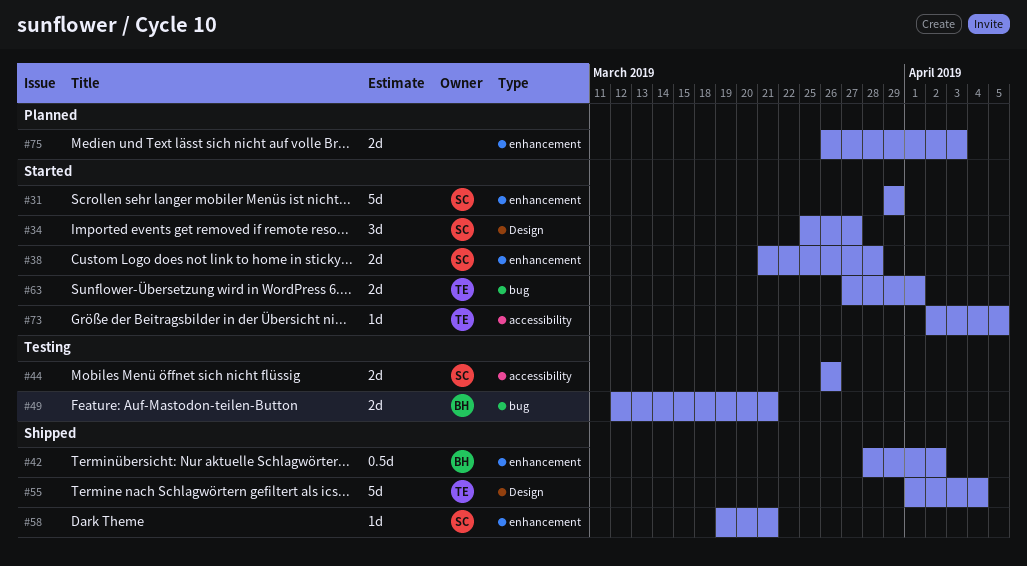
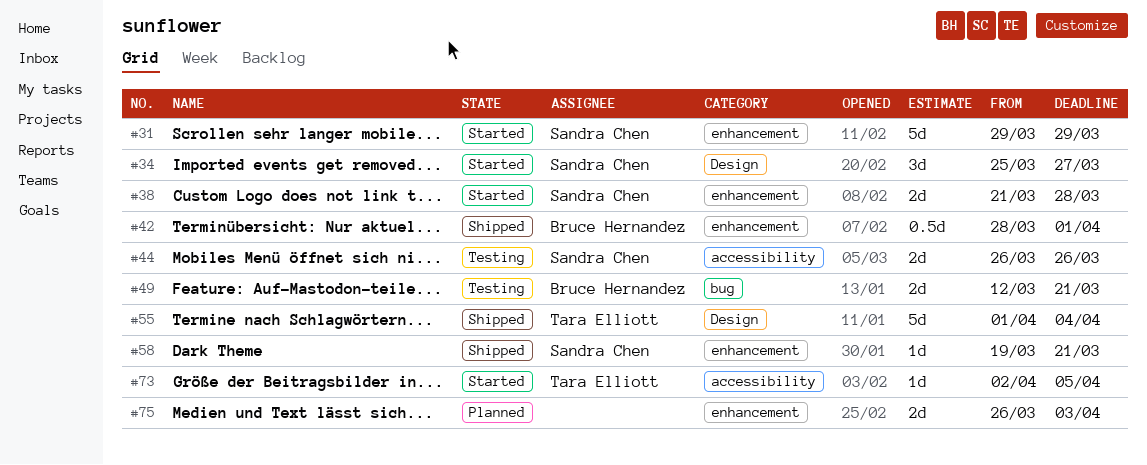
#42, due: Apr 2 -> Apr 1
#63: present -> none

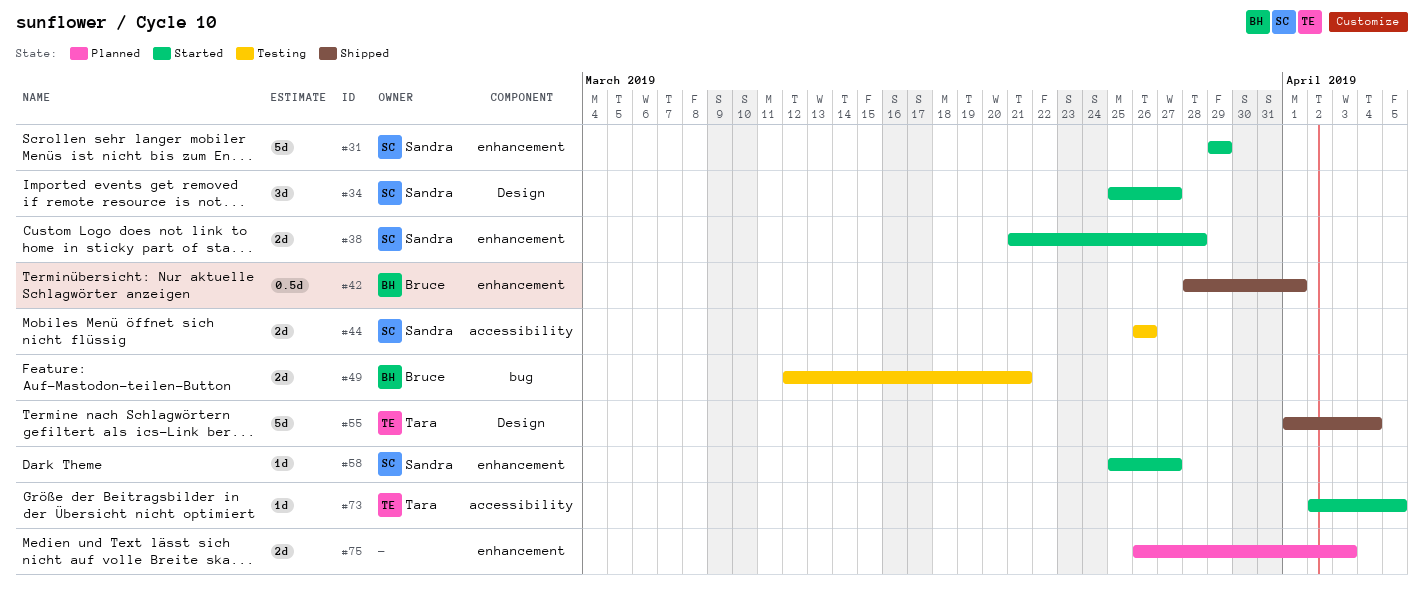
#58, status: Shipped -> Started
#58, start: Mar 19 -> Mar 25
#58, due: Mar 21 -> Mar 27

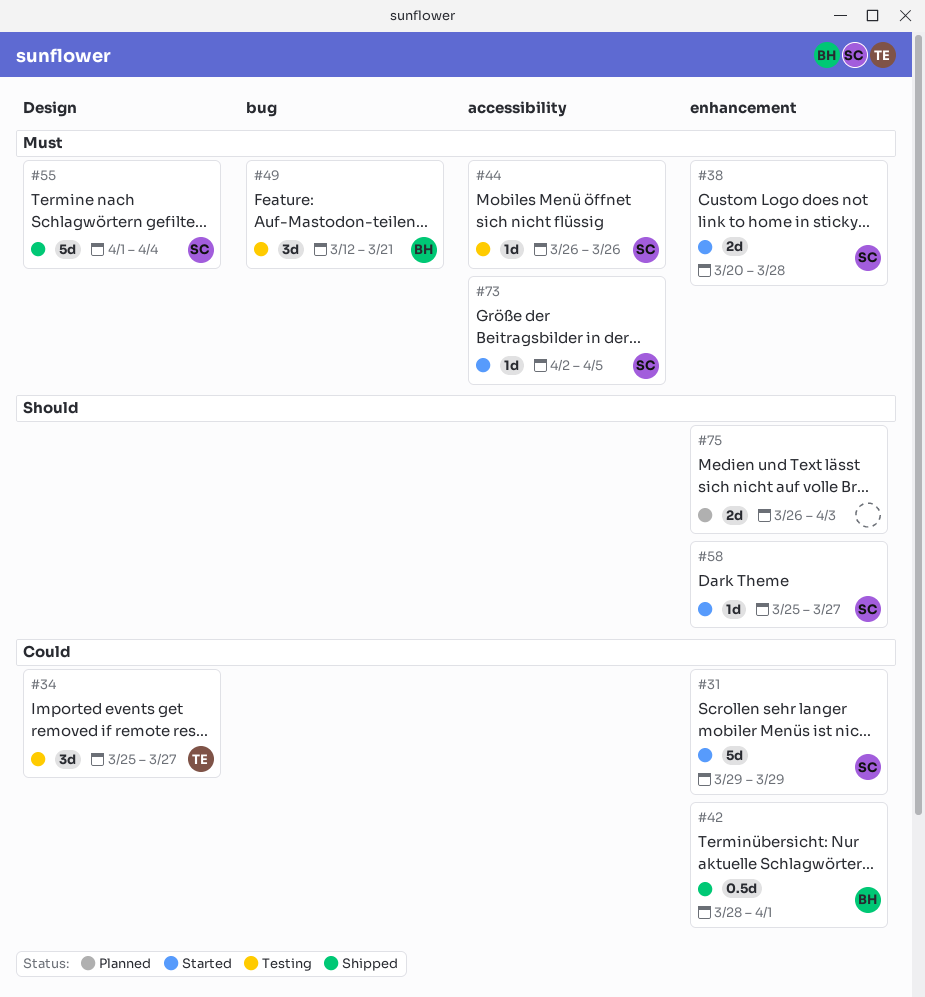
#34, status: Started -> Testing
#34, owner: Sandra -> Tara
#38, start: Mar 21 -> Mar 20
#44, estimate: 2d -> 1d
#49, estimate: 2d -> 3d
#55, owner: Tara -> Sandra
#73, owner: Tara -> Sandra

